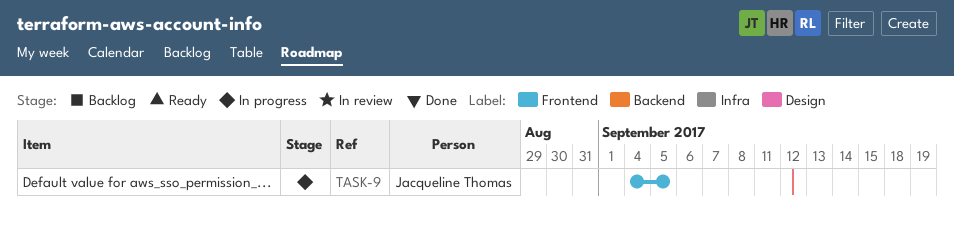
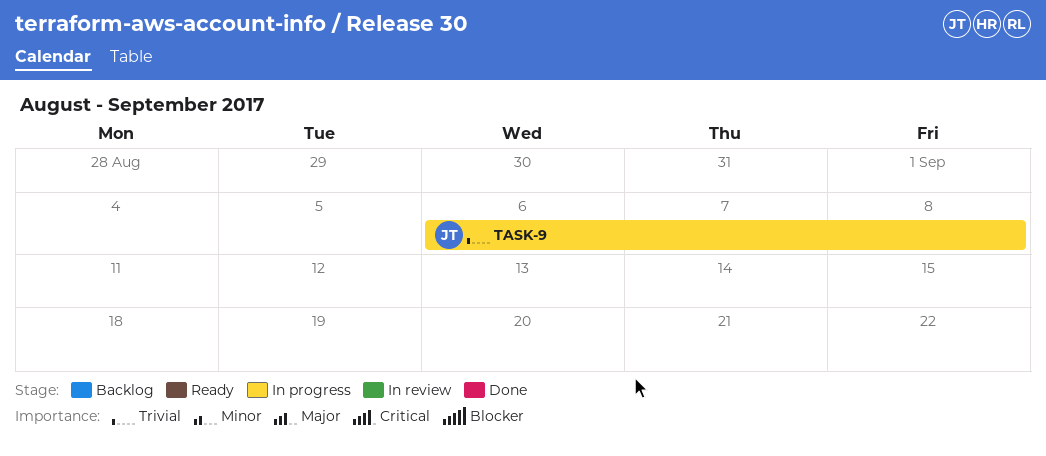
TASK-9, start: Sep 4 -> Sep 6
TASK-9, due: Sep 5 -> Sep 8

